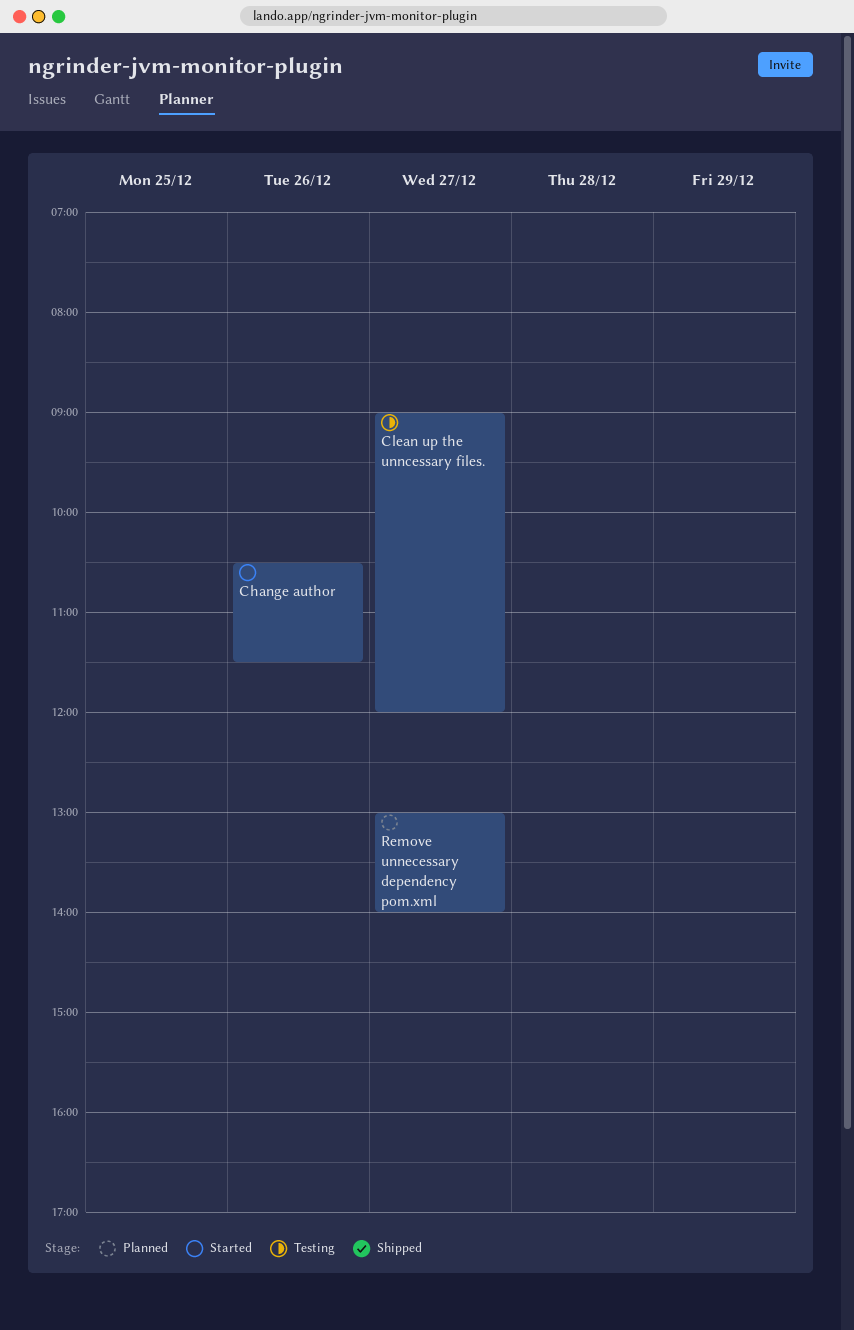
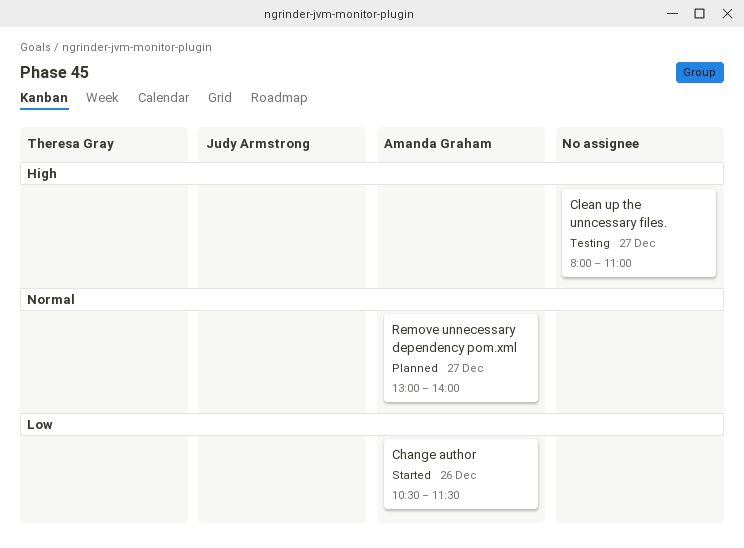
Clean up the unncessary files., begins: 09:00 -> 08:00
Clean up the unncessary files., ends: 12:00 -> 11:00

